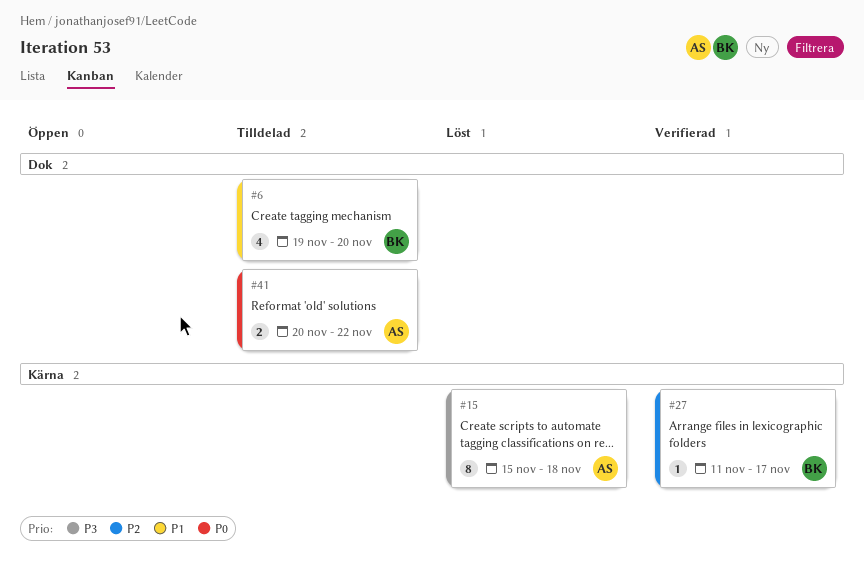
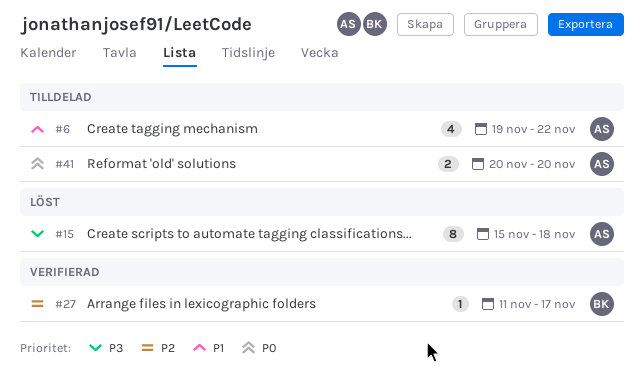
#6, owner: BK -> AS
#6, due: Nov 20 -> Nov 22
#41, due: Nov 22 -> Nov 20

